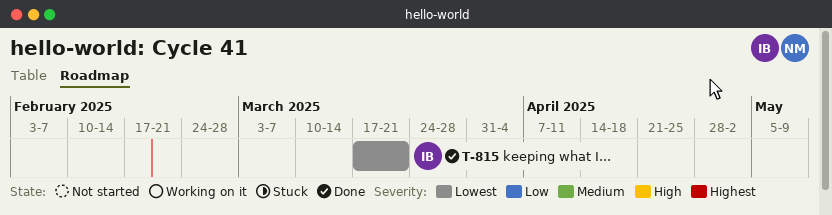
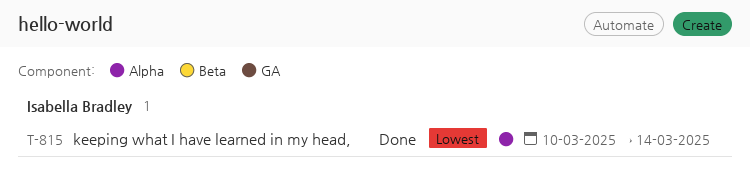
T-815, start: Mar 17 -> Mar 10
T-815, due: Mar 21 -> Mar 14

